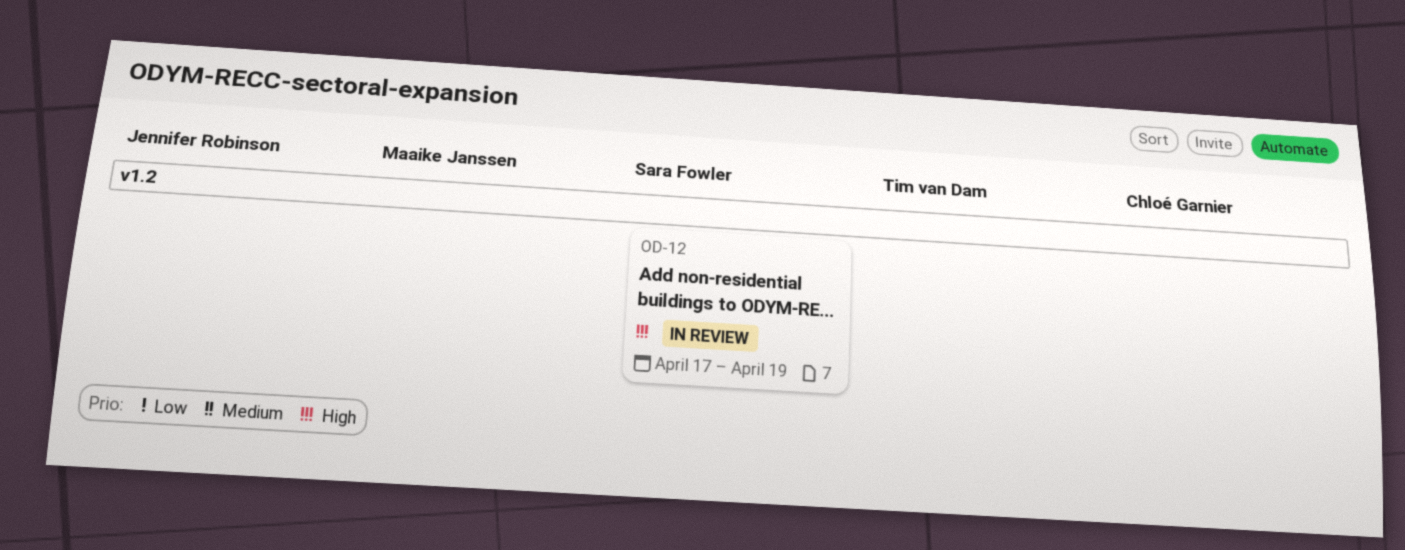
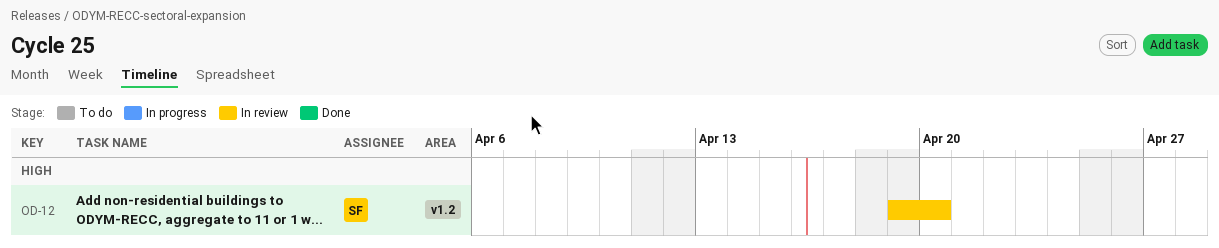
OD-12, start: Apr 17 -> Apr 19
OD-12, due: Apr 19 -> Apr 20

